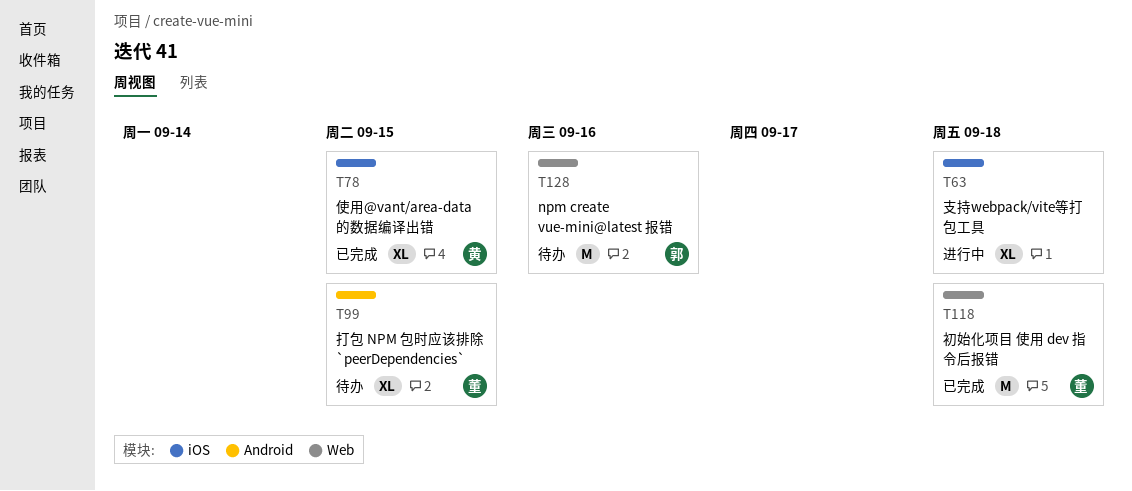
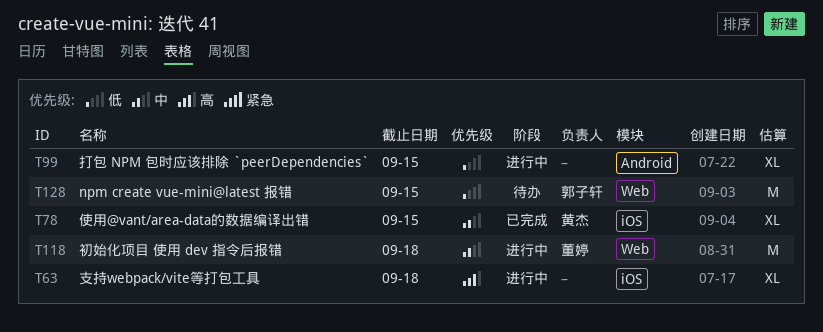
T99, status: 待办 -> 进行中
T99, owner: 董婷 -> none
T118, status: 已完成 -> 进行中
T128, due: Sep 16 -> Sep 15

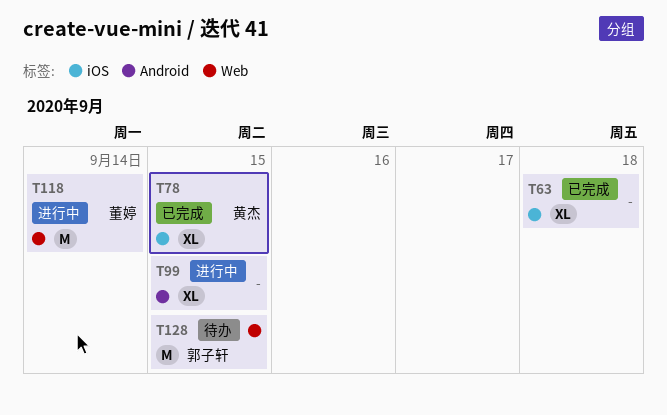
T63, status: 进行中 -> 已完成
T118, due: Sep 18 -> Sep 14

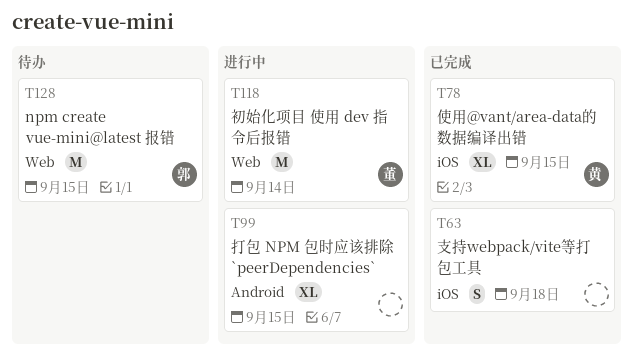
T63, estimate: XL -> S

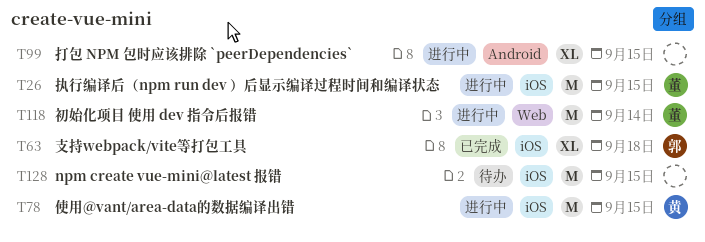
T26: none -> present
T63, owner: none -> 郭
T63, estimate: S -> XL
T78, status: 已完成 -> 进行中
T78, estimate: XL -> M
T128, owner: 郭 -> none
T128, label: Web -> iOS

